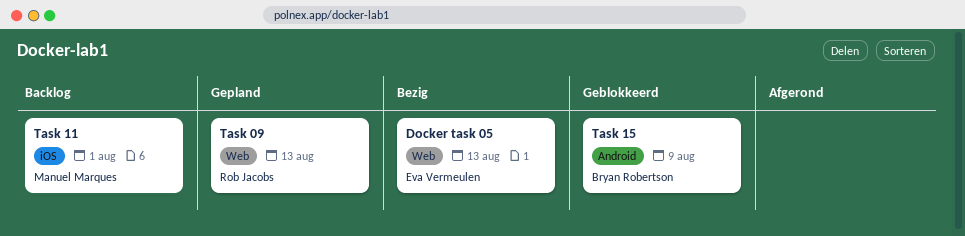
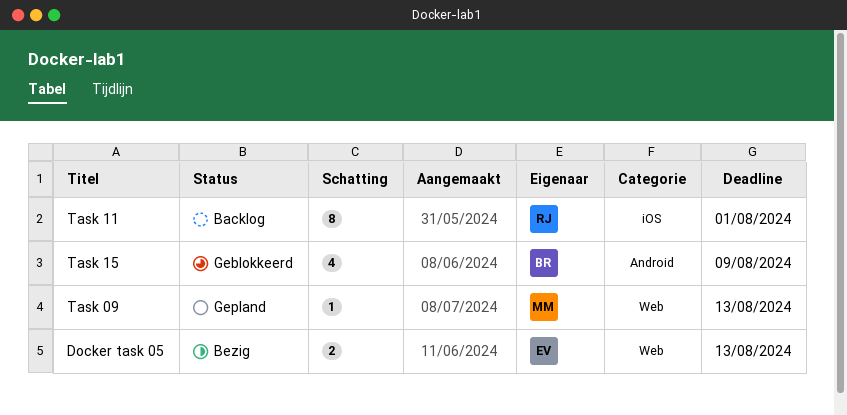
Task 09, owner: Rob Jacobs -> Manuel Marques
Task 11, owner: Manuel Marques -> Rob Jacobs

